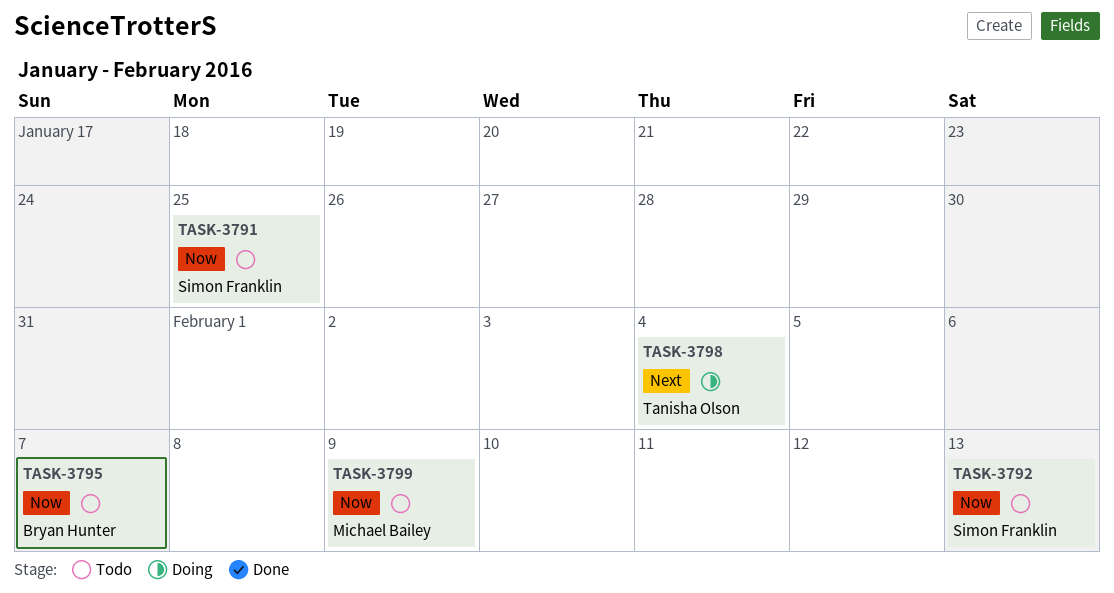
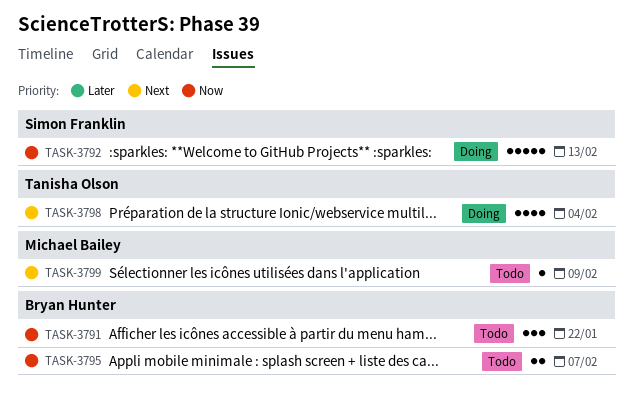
TASK-3791, owner: Simon Franklin -> Bryan Hunter
TASK-3791, due: Jan 25 -> Jan 22
TASK-3792, status: Todo -> Doing
TASK-3799, priority: Now -> Next

